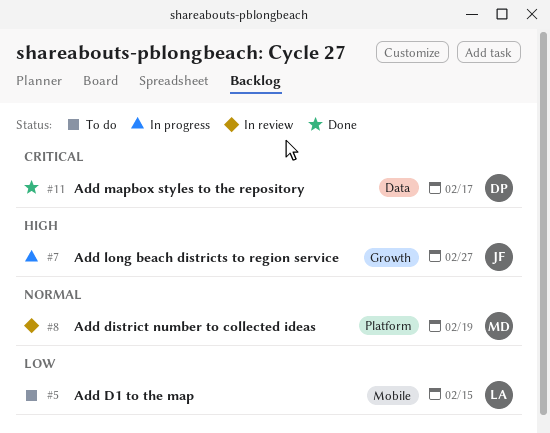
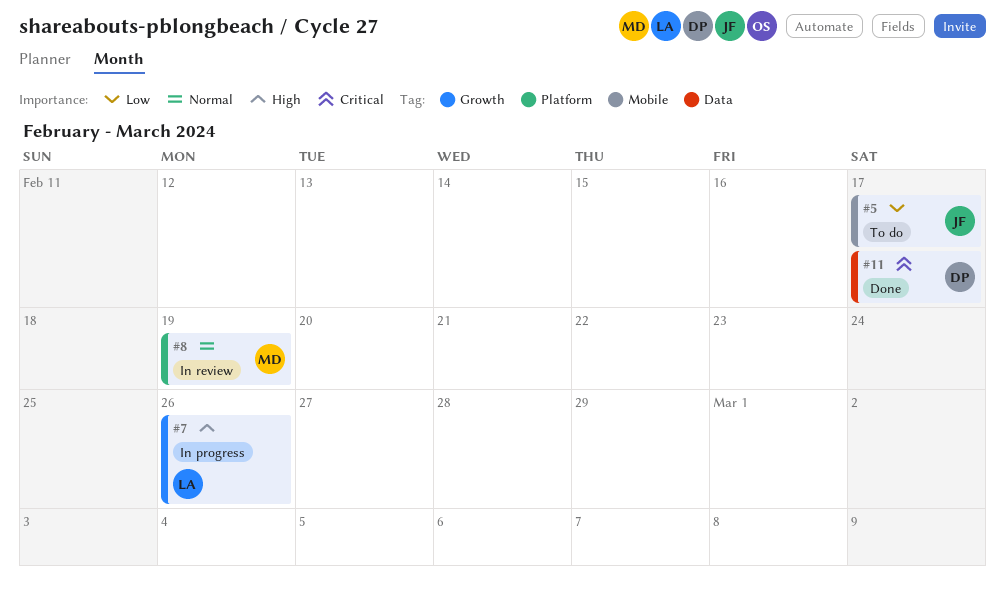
#5, owner: LA -> JF
#5, due: Feb 15 -> Feb 17
#7, owner: JF -> LA
#7, due: Feb 27 -> Feb 26

